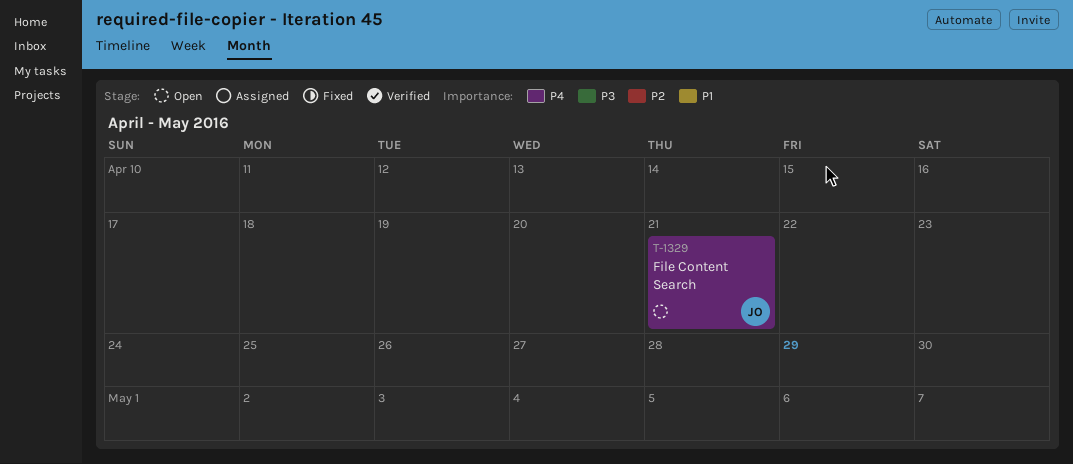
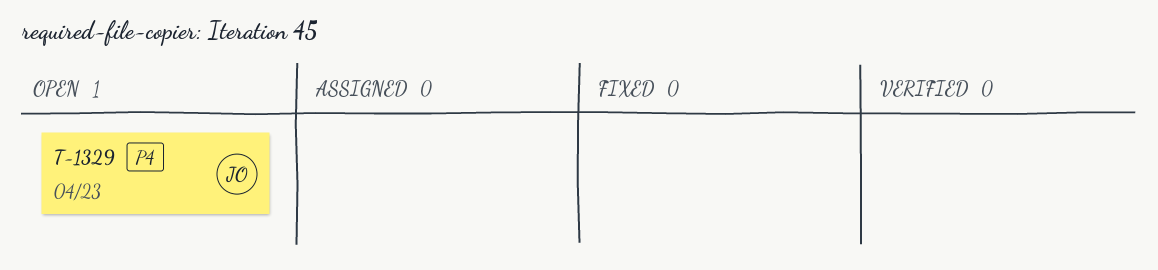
T-1329, due: Apr 21 -> Apr 23

